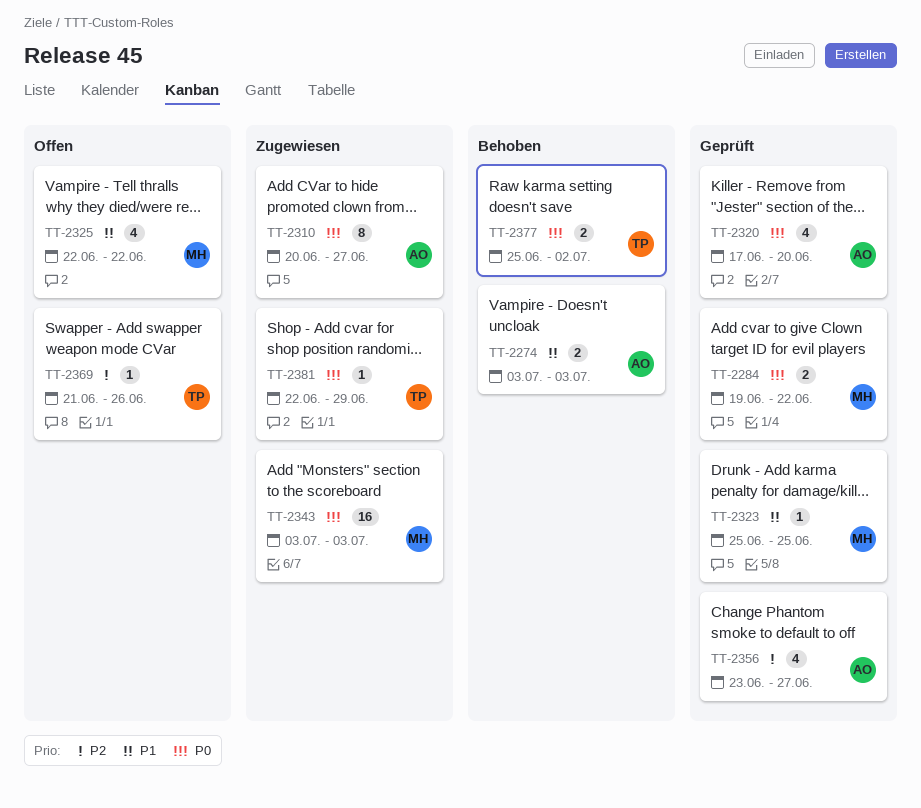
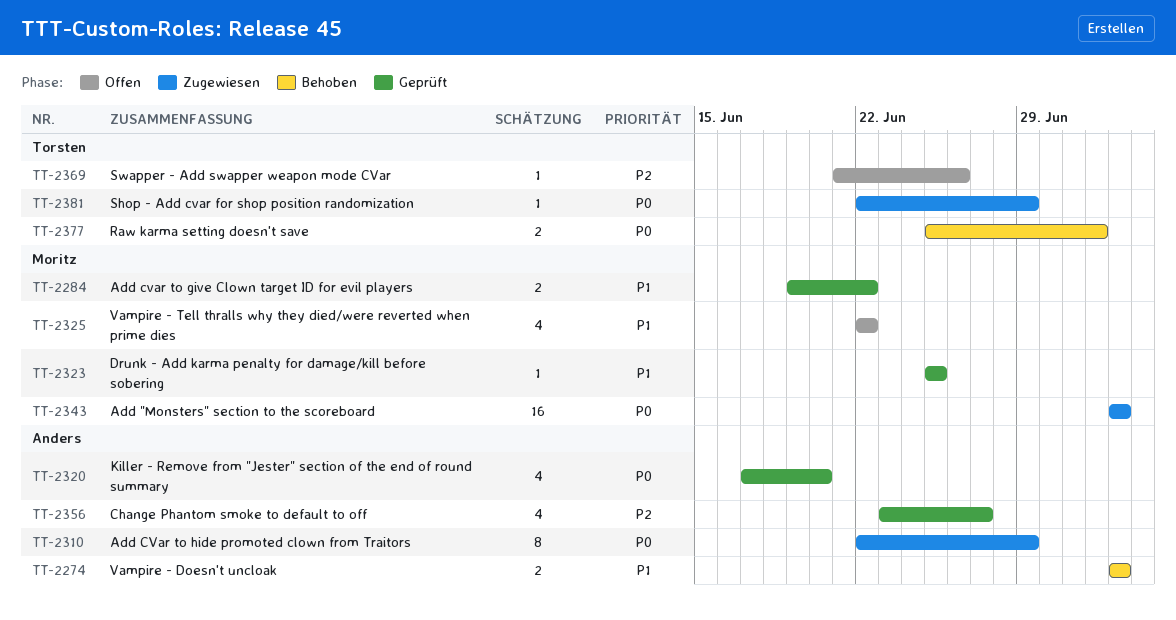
TT-2284, priority: P0 -> P1
TT-2310, start: Jun 20 -> Jun 22
TT-2310, due: Jun 27 -> Jun 29

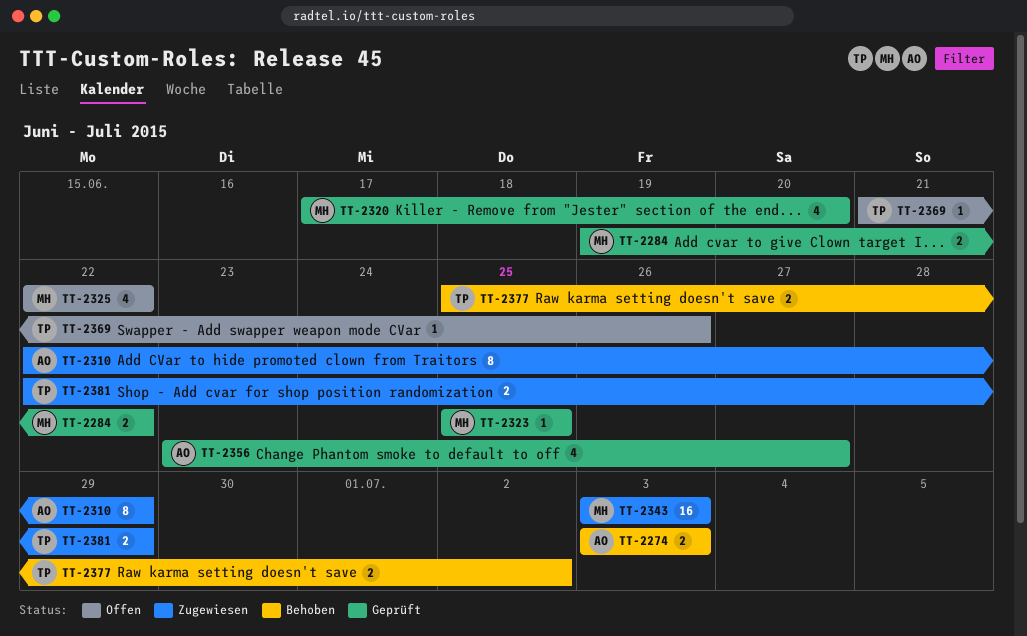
TT-2320, owner: Anders -> Moritz
TT-2381, estimate: 1 -> 2

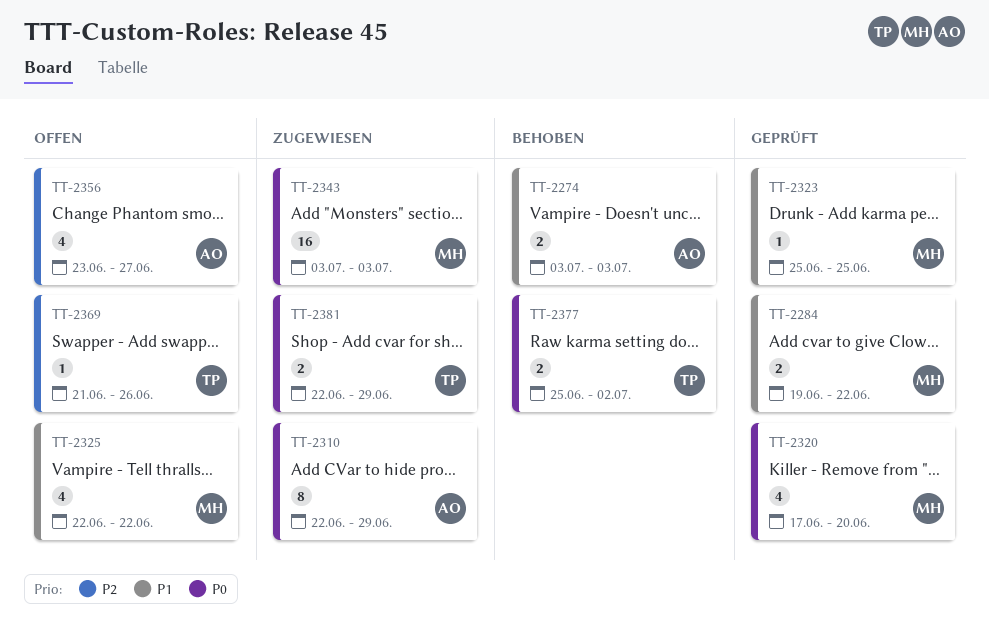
TT-2356, status: Geprüft -> Offen

